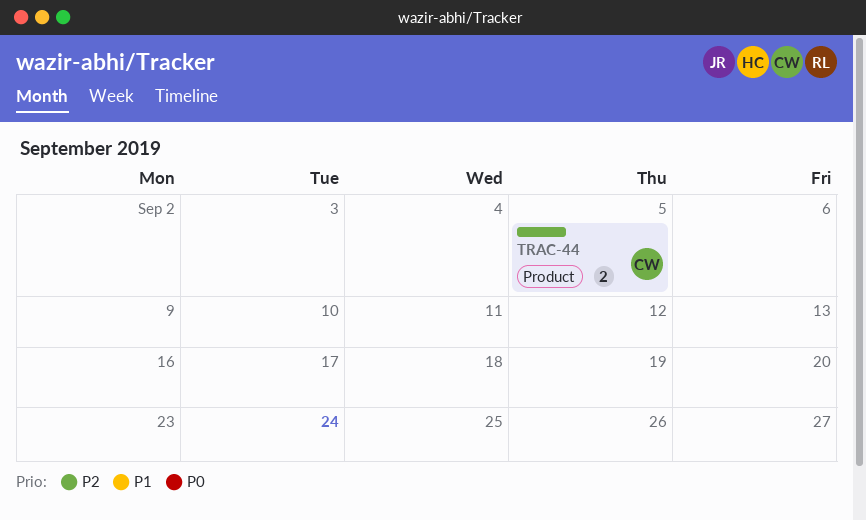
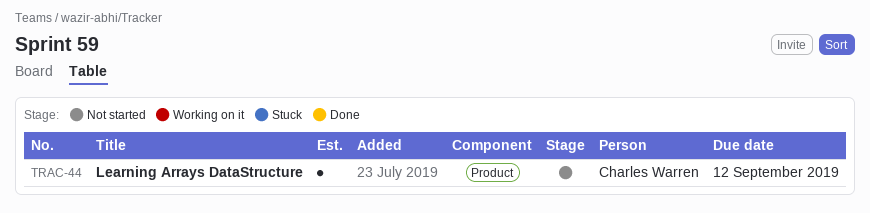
TRAC-44, estimate: 2 -> 1
TRAC-44, due: Sep 5 -> Sep 12

